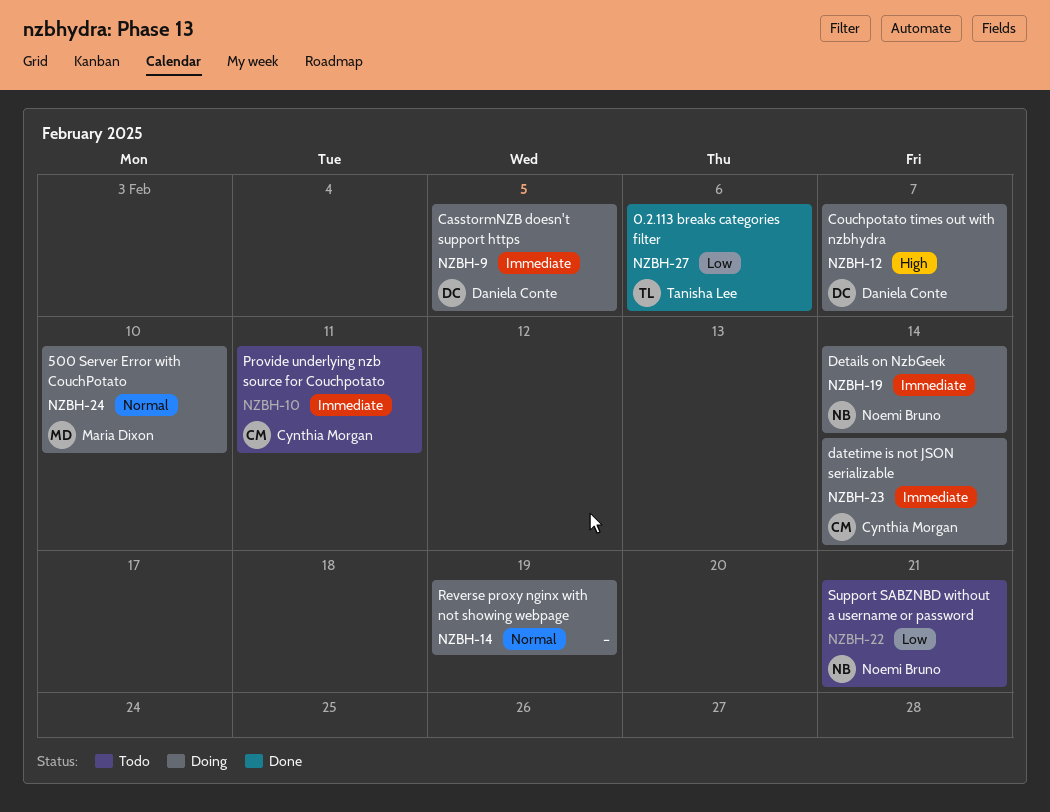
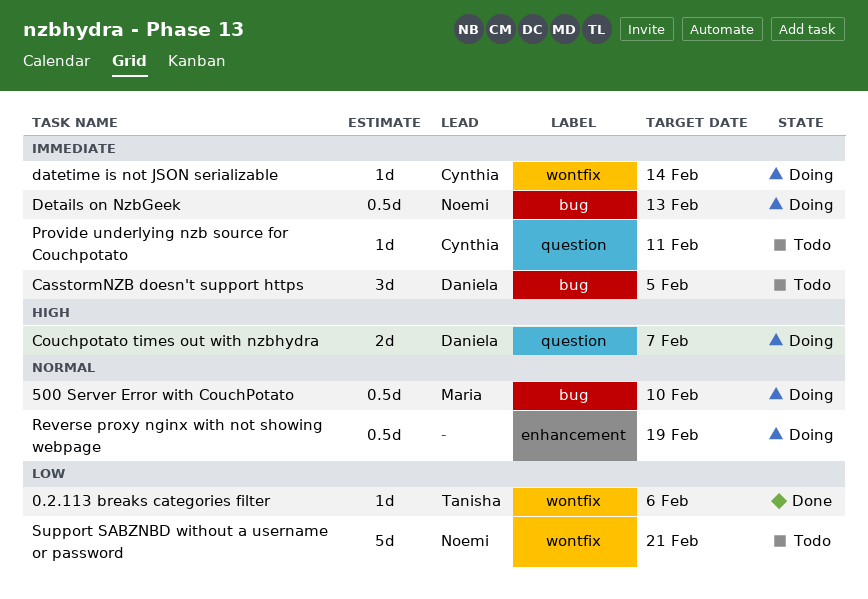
CasstormNZB doesn't support https, status: Doing -> Todo
Details on NzbGeek, due: Feb 14 -> Feb 13

